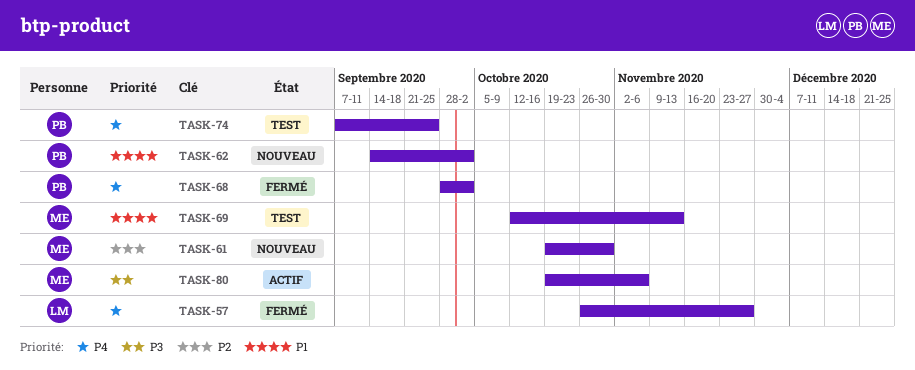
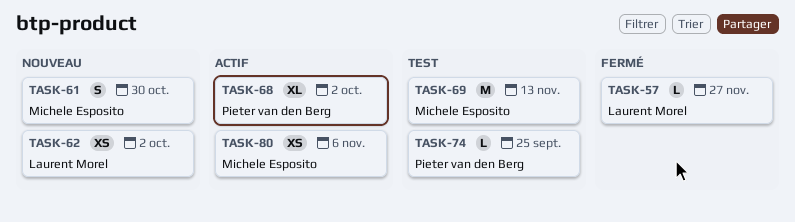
TASK-62, owner: Pieter van den Berg -> Laurent Morel
TASK-68, status: Fermé -> Actif

